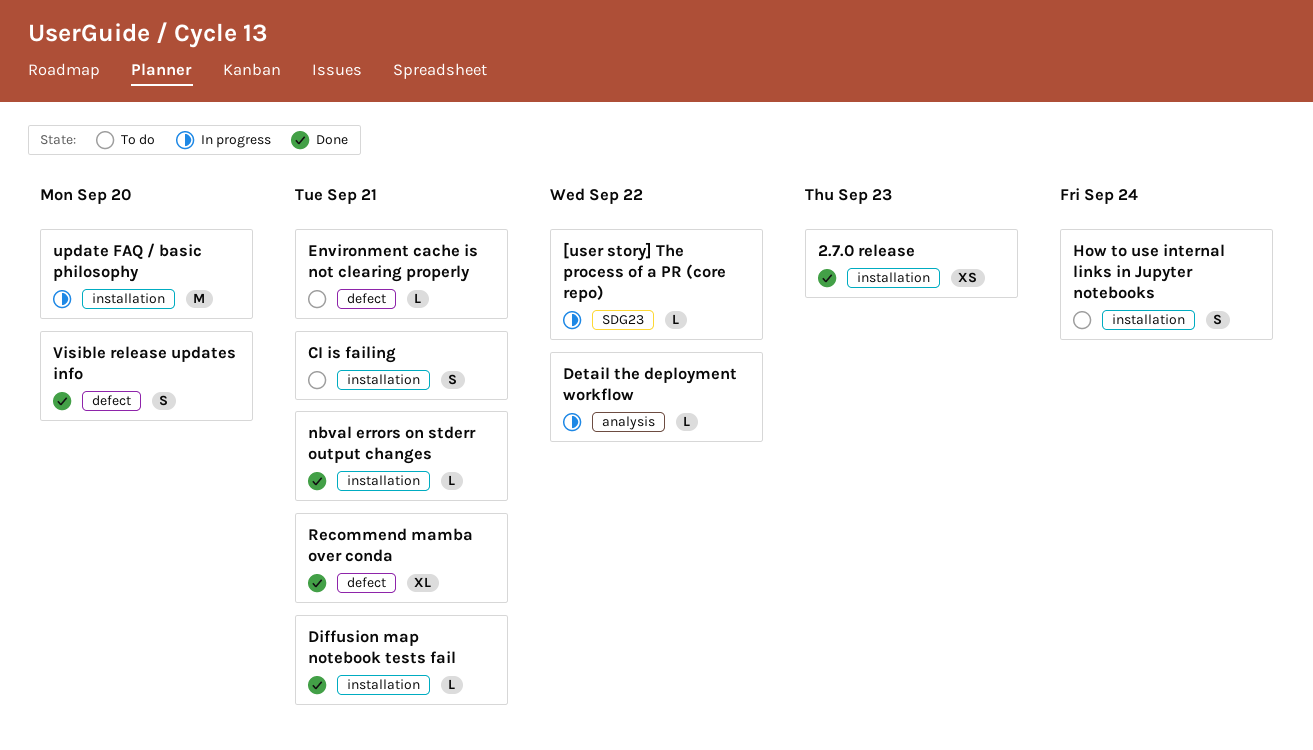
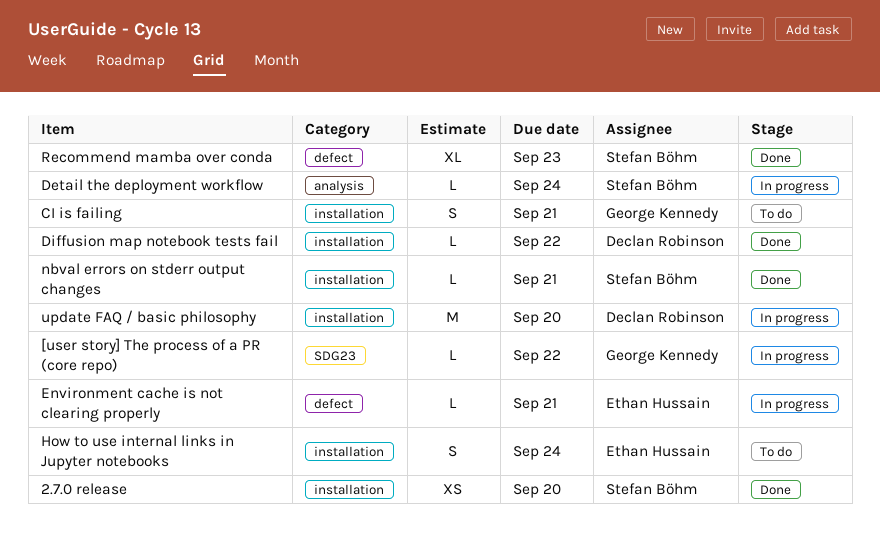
2.7.0 release, due: Sep 23 -> Sep 20
Detail the deployment workflow, due: Sep 22 -> Sep 24
Diffusion map notebook tests fail, due: Sep 21 -> Sep 22
Environment cache is not clearing properly, status: To do -> In progress
Recommend mamba over conda, due: Sep 21 -> Sep 23
Visible release updates info: present -> none

